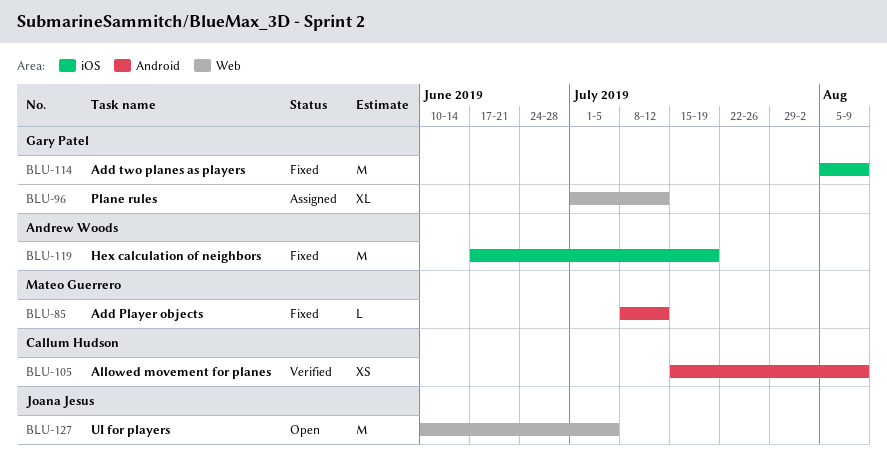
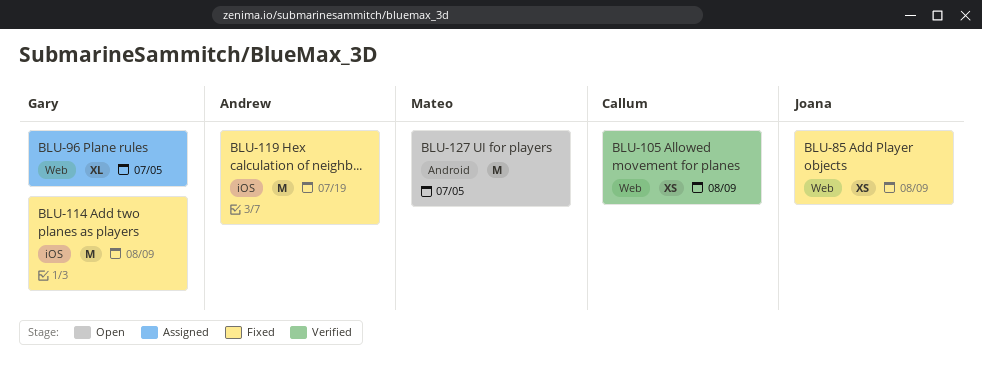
BLU-85, owner: Mateo Guerrero -> Joana Jesus
BLU-85, label: Android -> Web
BLU-85, estimate: L -> XS
BLU-85, due: Jul 12 -> Aug 9
BLU-96, due: Jul 12 -> Jul 5
BLU-105, label: Android -> Web
BLU-127, owner: Joana Jesus -> Mateo Guerrero
BLU-127, label: Web -> Android

